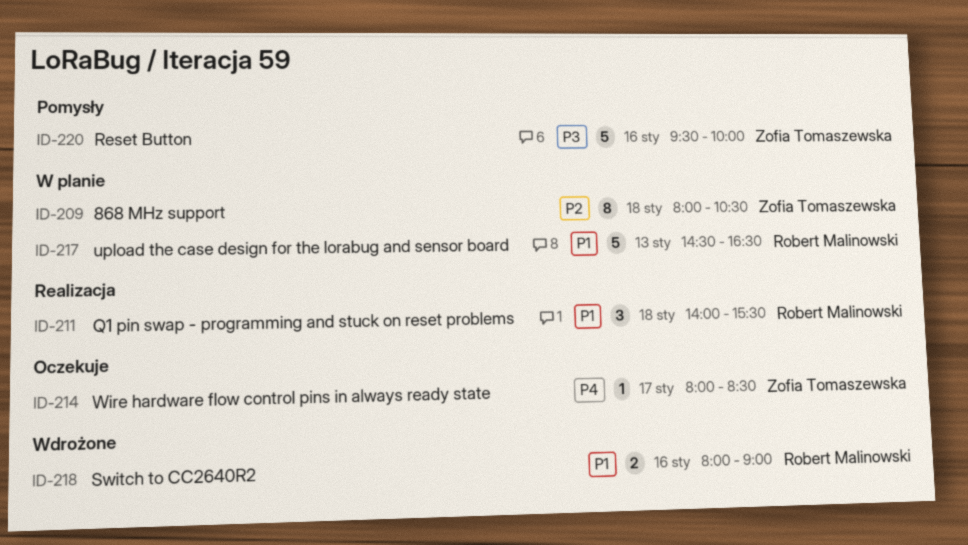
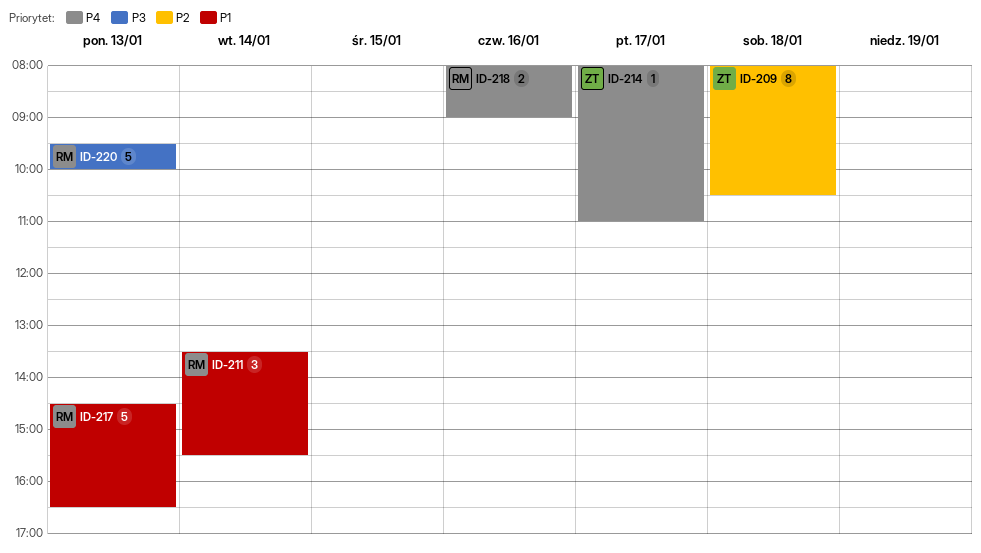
ID-211, day: Jan 18 -> Jan 14
ID-211, begins: 14:00 -> 13:30
ID-214, ends: 08:30 -> 11:00
ID-218, priority: P1 -> P4
ID-220, owner: Zofia Tomaszewska -> Robert Malinowski
ID-220, day: Jan 16 -> Jan 13

